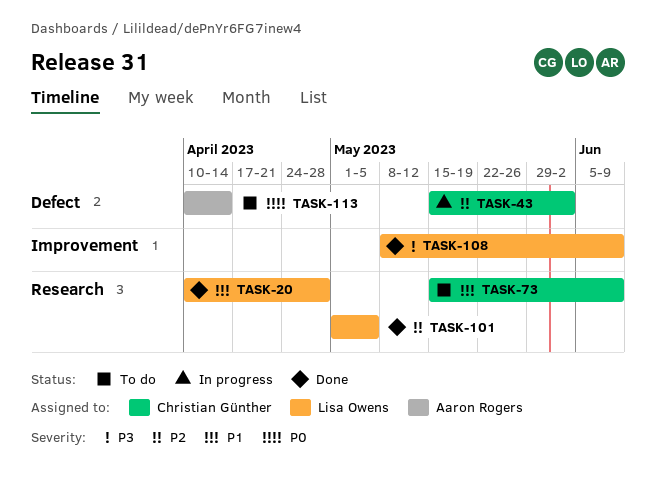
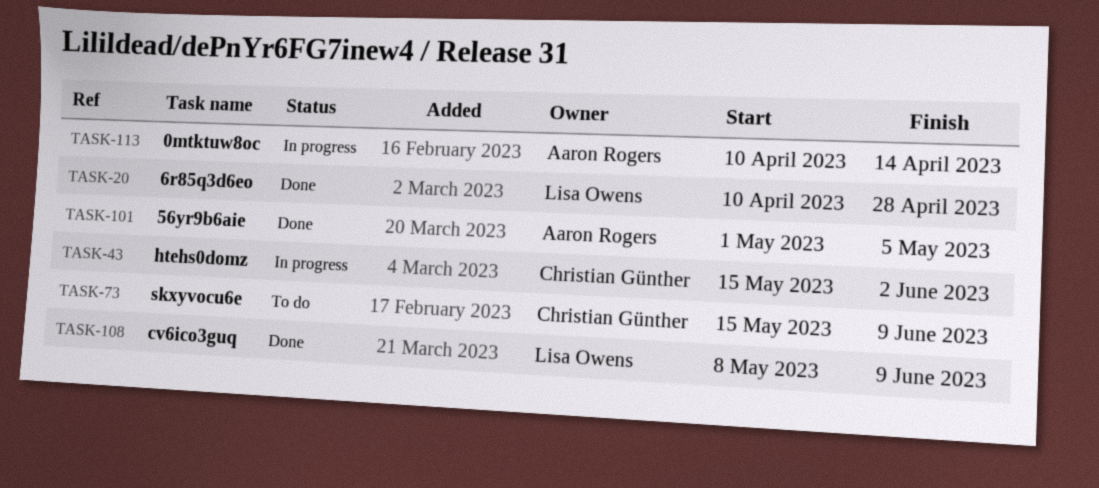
TASK-101, owner: Lisa Owens -> Aaron Rogers
TASK-113, status: To do -> In progress

